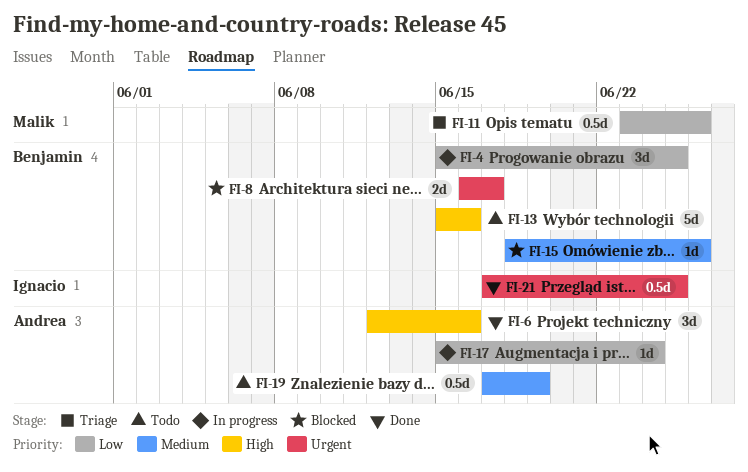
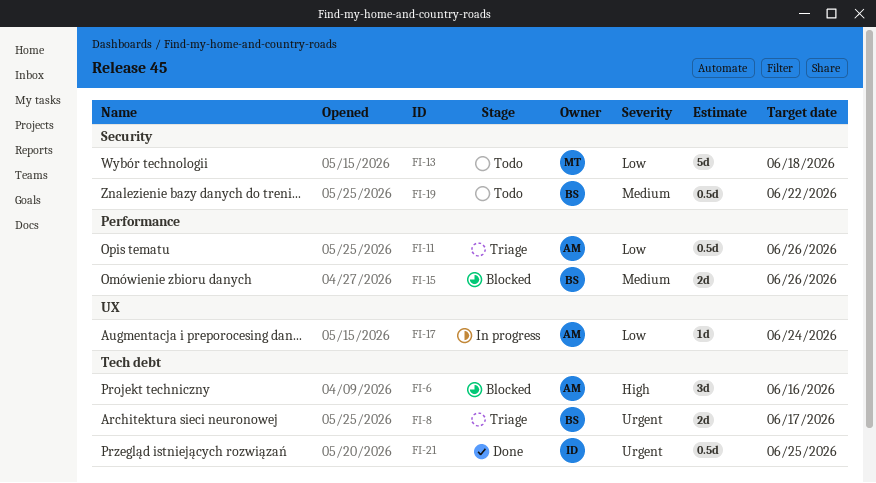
FI-4: present -> none
FI-6, status: Done -> Blocked
FI-8, status: Blocked -> Triage
FI-11, owner: Malik -> Andrea
FI-13, owner: Benjamin -> Malik
FI-13, priority: High -> Low
FI-13, due: Jun 16 -> Jun 18
FI-15, estimate: 1d -> 2d
FI-19, owner: Andrea -> Benjamin
FI-19, due: Jun 19 -> Jun 22

